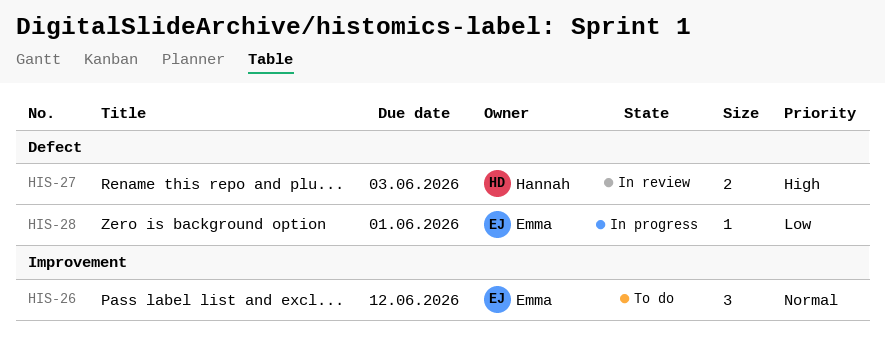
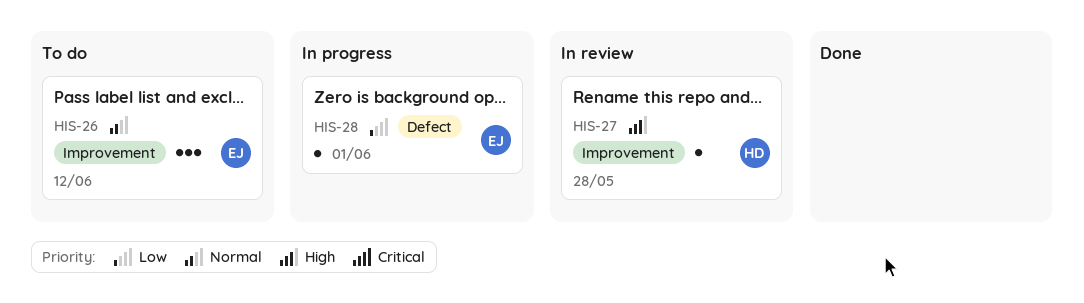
HIS-27, label: Defect -> Improvement
HIS-27, estimate: 2 -> 1
HIS-27, due: Jun 3 -> May 28

